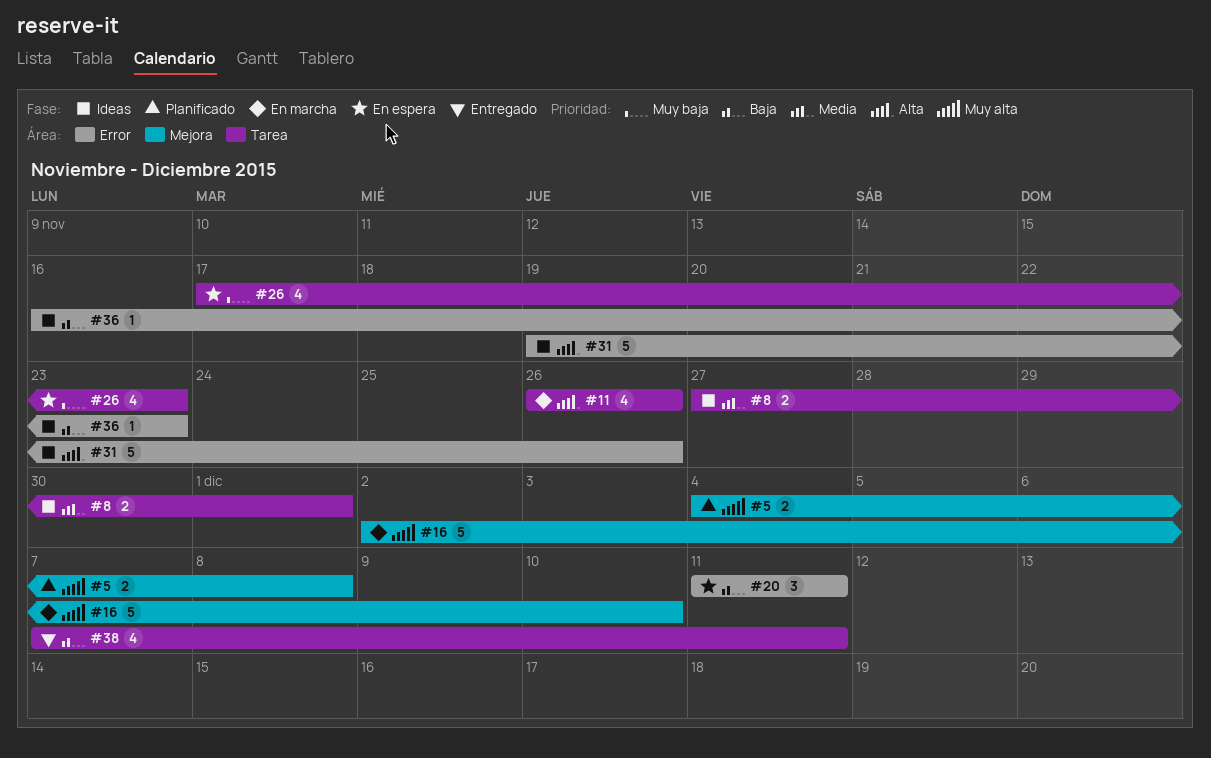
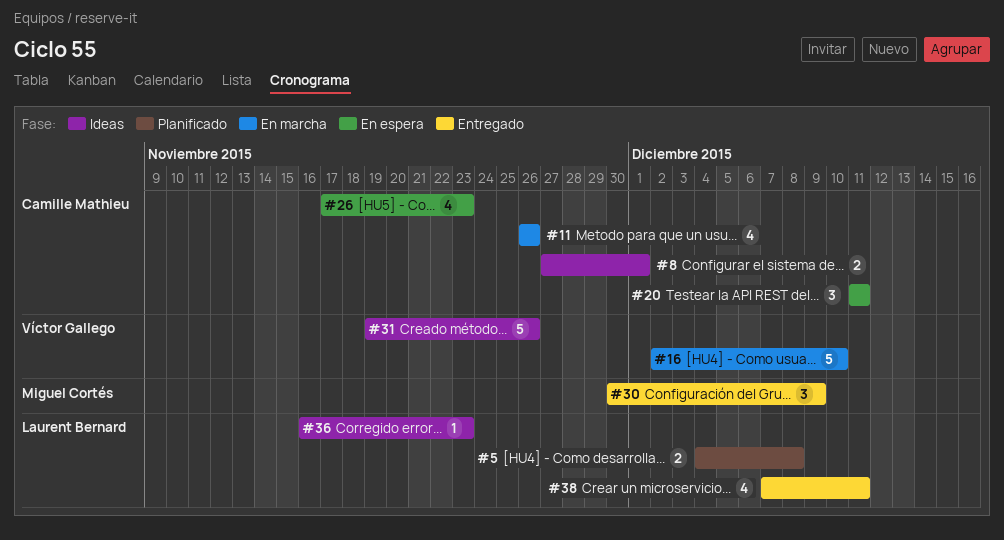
#30: none -> present

